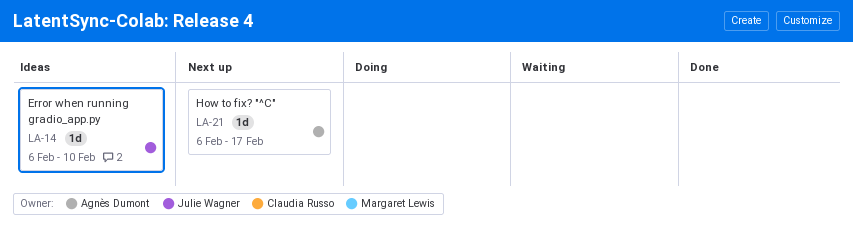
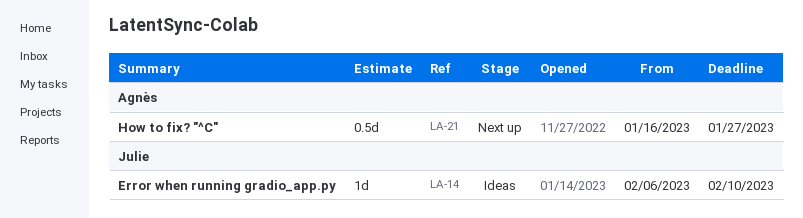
LA-21, estimate: 1d -> 0.5d
LA-21, start: Feb 6 -> Jan 16
LA-21, due: Feb 17 -> Jan 27

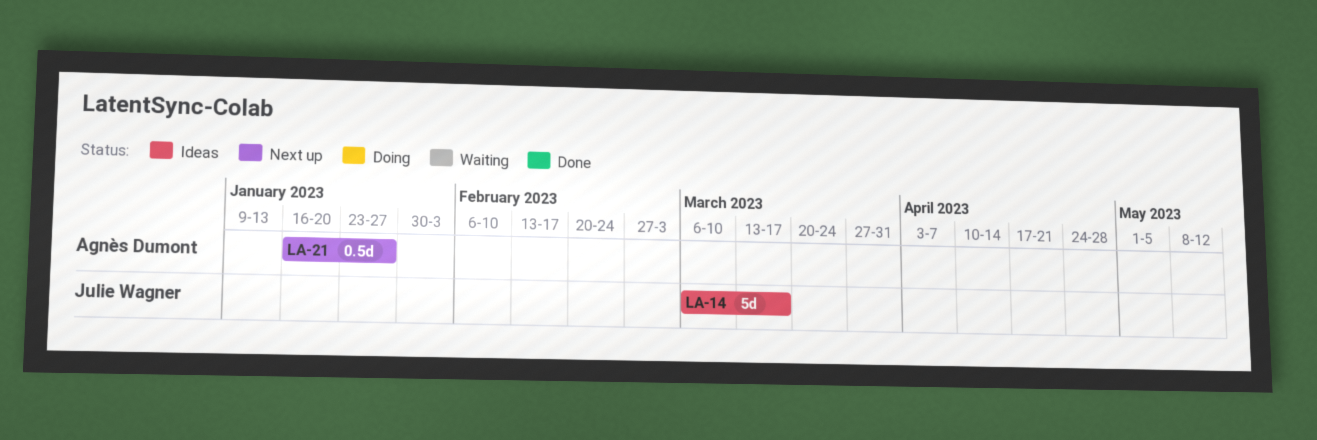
LA-14, estimate: 1d -> 5d
LA-14, start: Feb 6 -> Mar 6
LA-14, due: Feb 10 -> Mar 17

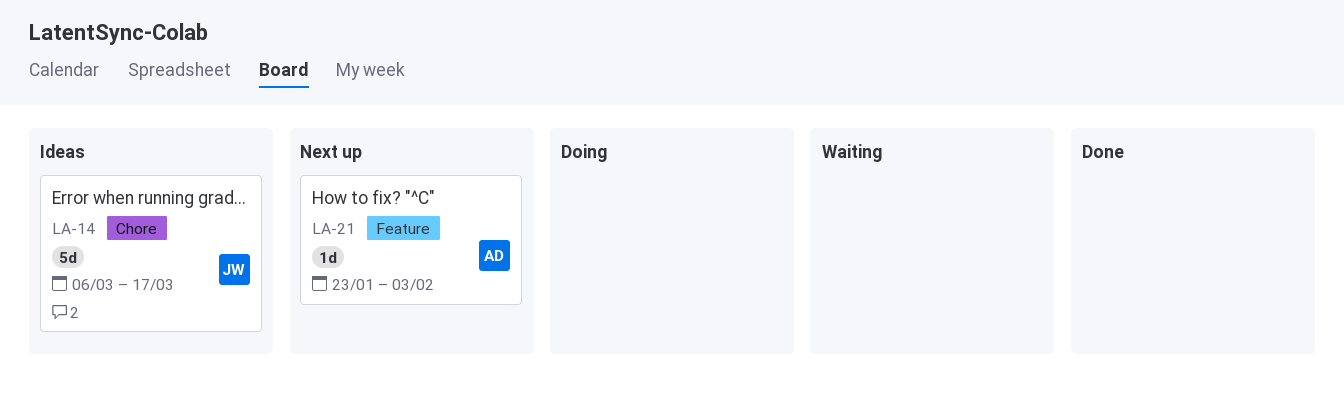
LA-21, estimate: 0.5d -> 1d
LA-21, start: Jan 16 -> Jan 23
LA-21, due: Jan 27 -> Feb 3

